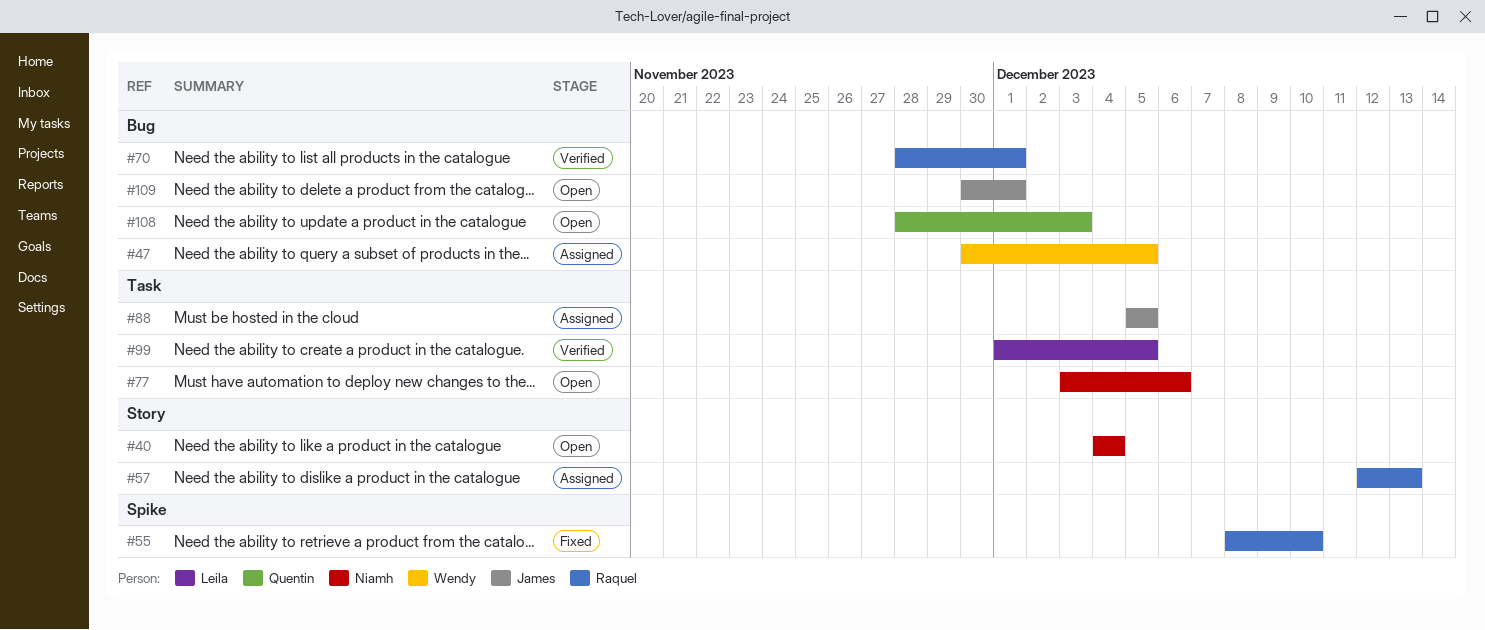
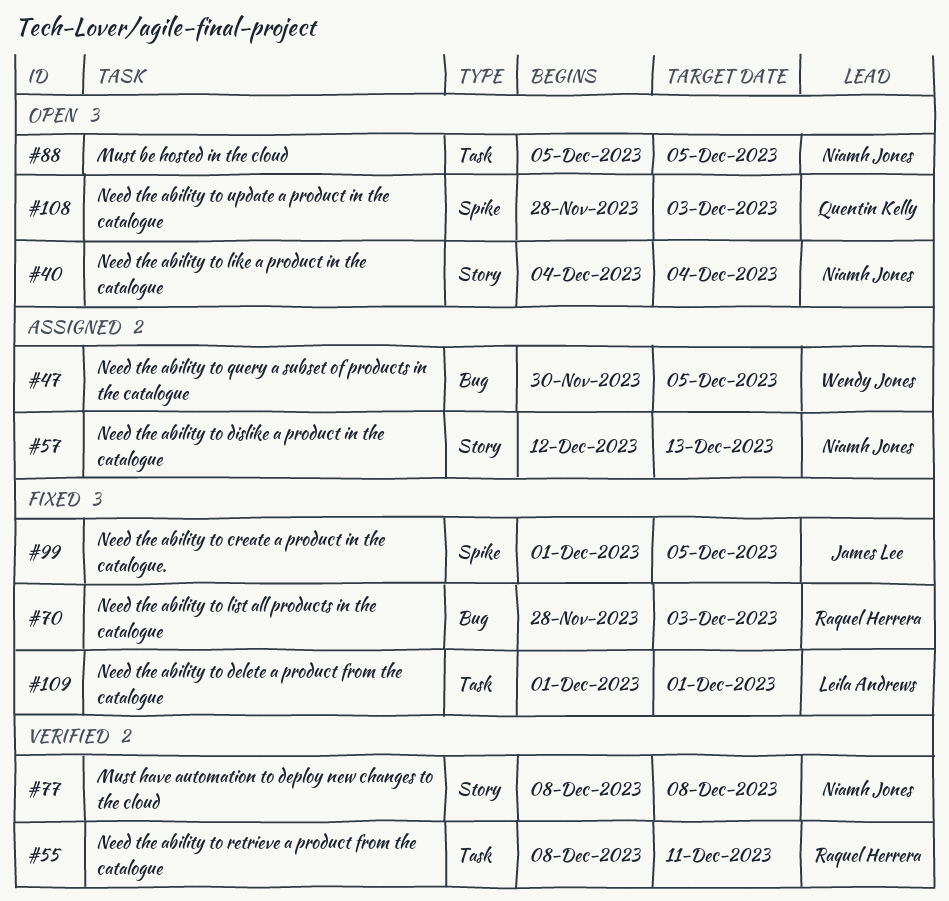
#55, status: Fixed -> Verified
#55, label: Spike -> Task
#55, due: Dec 10 -> Dec 11
#57, owner: Raquel Herrera -> Niamh Jones
#70, status: Verified -> Fixed
#70, due: Dec 1 -> Dec 3
#77, status: Open -> Verified
#77, label: Task -> Story
#77, start: Dec 3 -> Dec 8
#77, due: Dec 6 -> Dec 8
#88, status: Assigned -> Open
#88, owner: James Lee -> Niamh Jones
#99, status: Verified -> Fixed
#99, owner: Leila Andrews -> James Lee
#99, label: Task -> Spike
#108, label: Bug -> Spike
#109, status: Open -> Fixed
#109, owner: James Lee -> Leila Andrews
#109, label: Bug -> Task
#109, start: Nov 30 -> Dec 1

